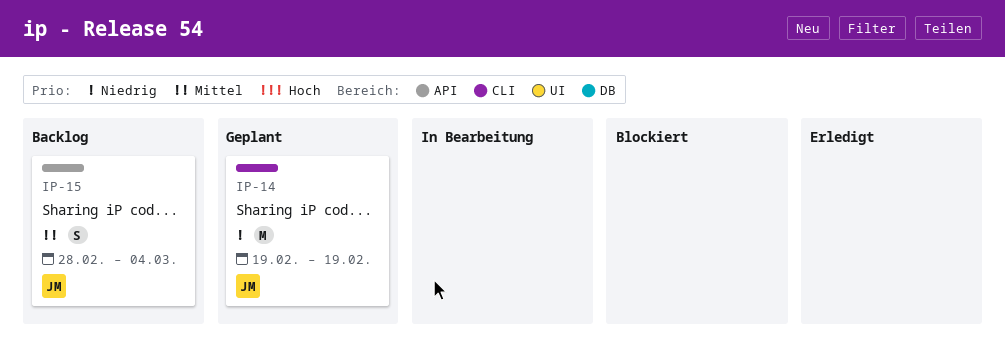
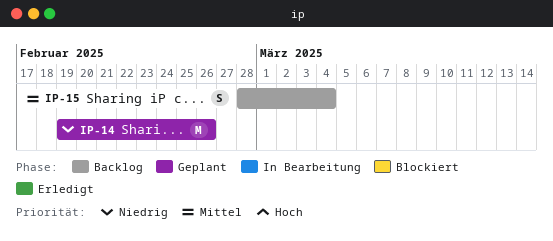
IP-14, due: Feb 19 -> Feb 26

